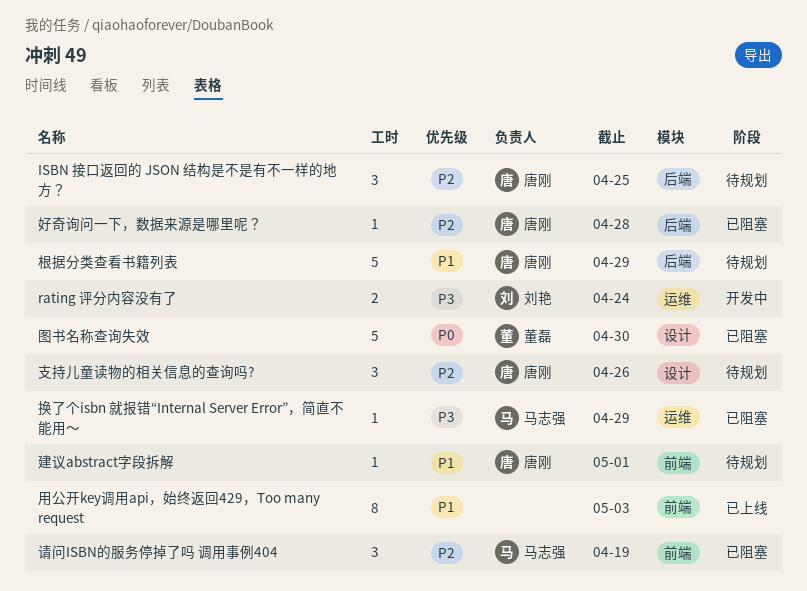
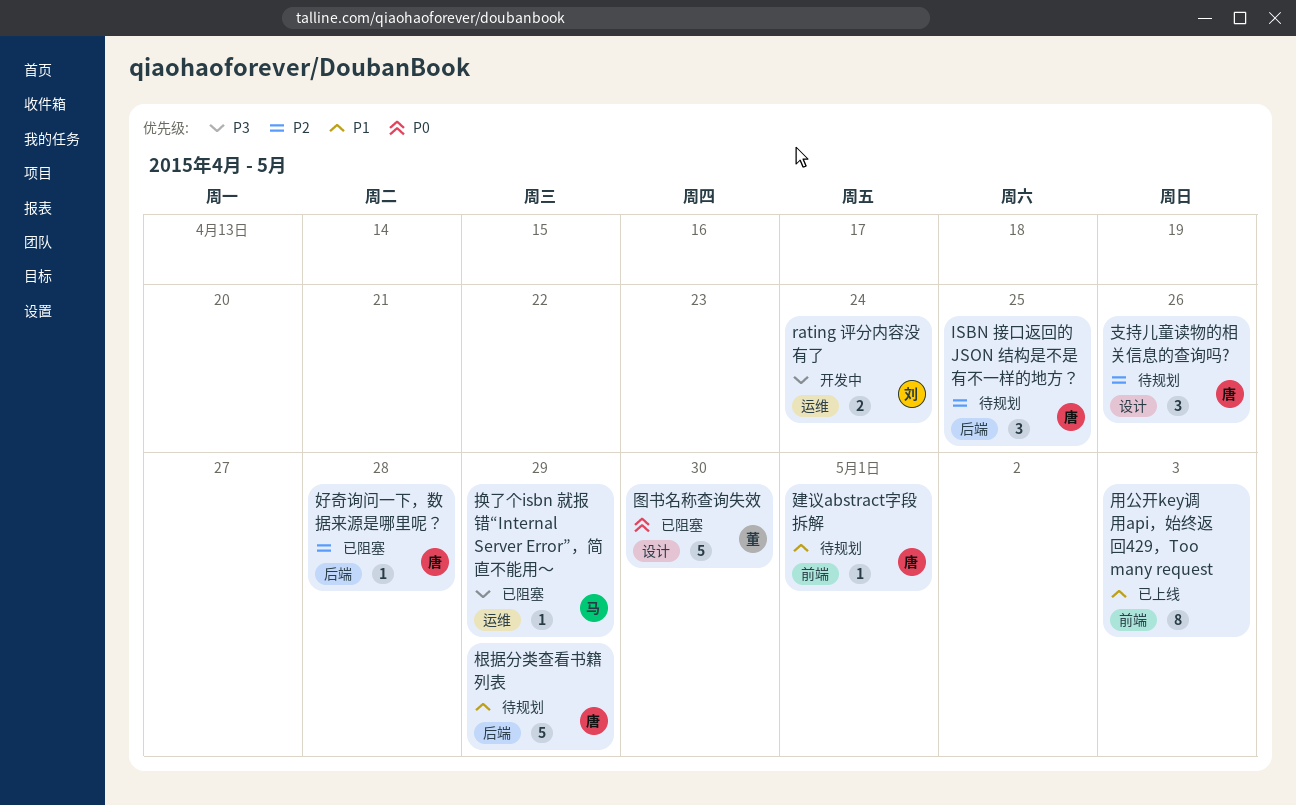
请问ISBN的服务停掉了吗 调用事例404: present -> none

